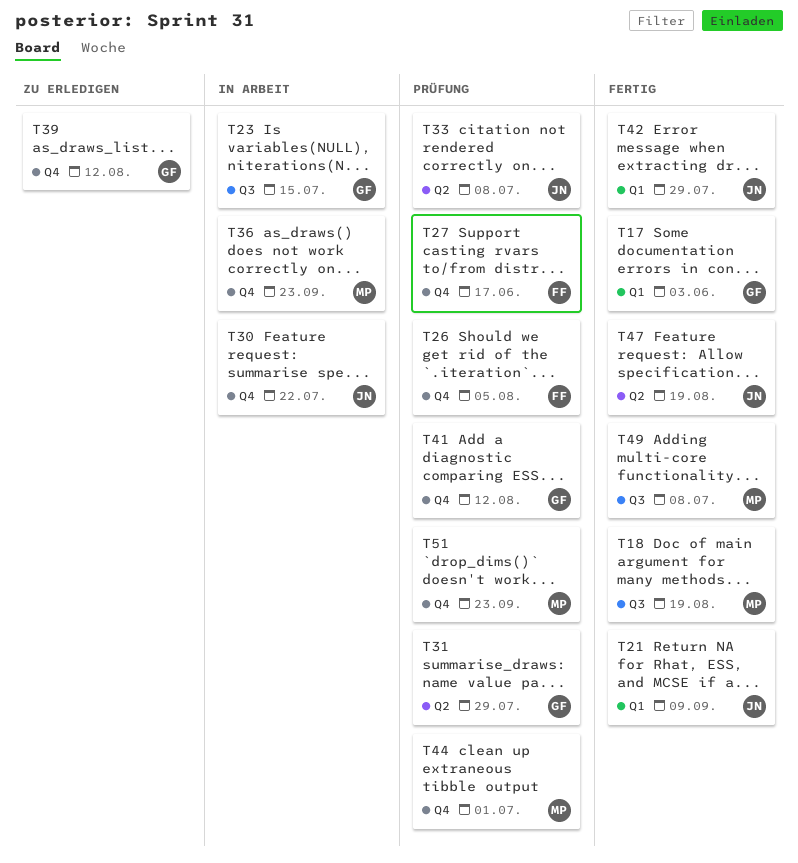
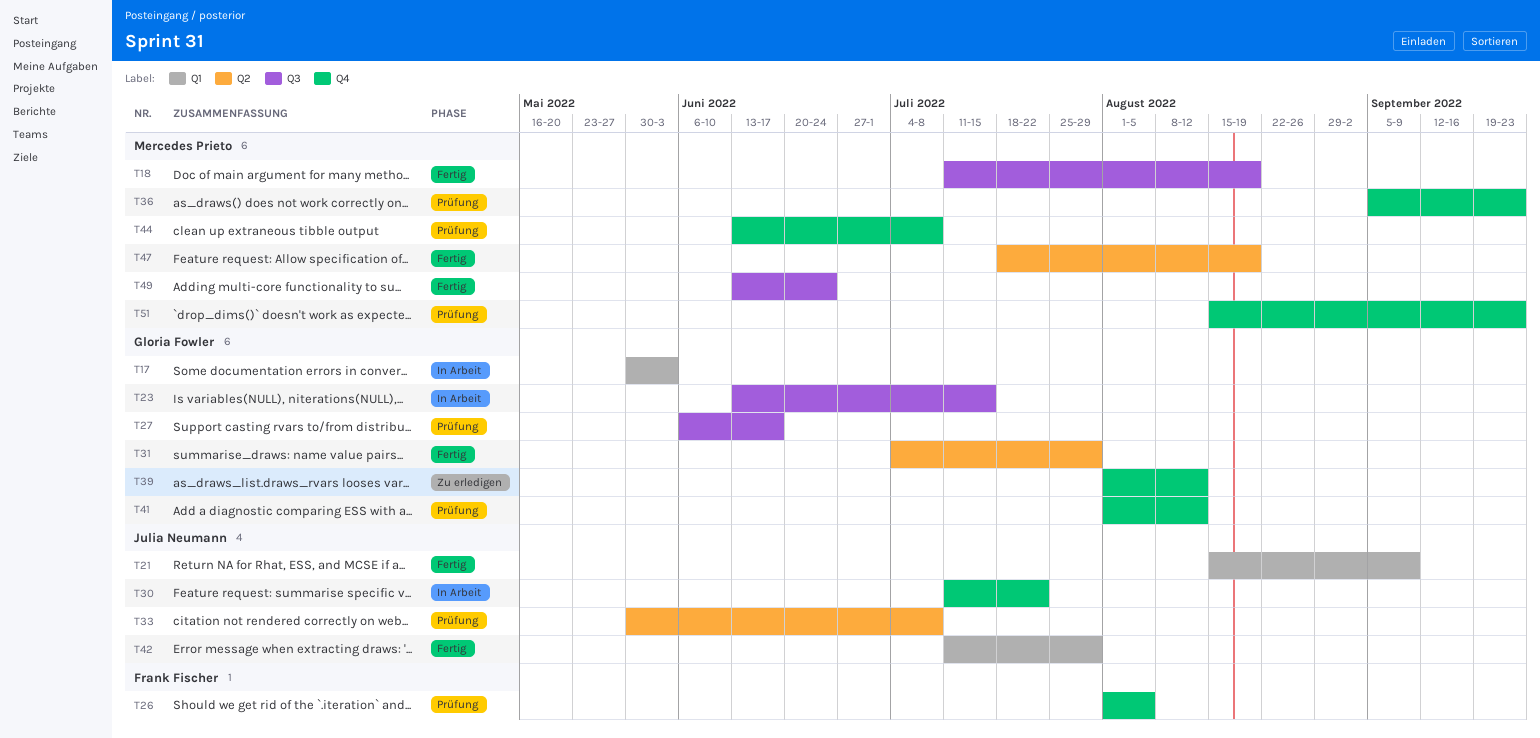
T17, status: Fertig -> In Arbeit
T27, owner: Frank Fischer -> Gloria Fowler
T27, label: Q4 -> Q3
T31, status: Prüfung -> Fertig
T36, status: In Arbeit -> Prüfung
T44, due: Jul 1 -> Jul 8
T47, owner: Julia Neumann -> Mercedes Prieto
T49, due: Jul 8 -> Jun 24

